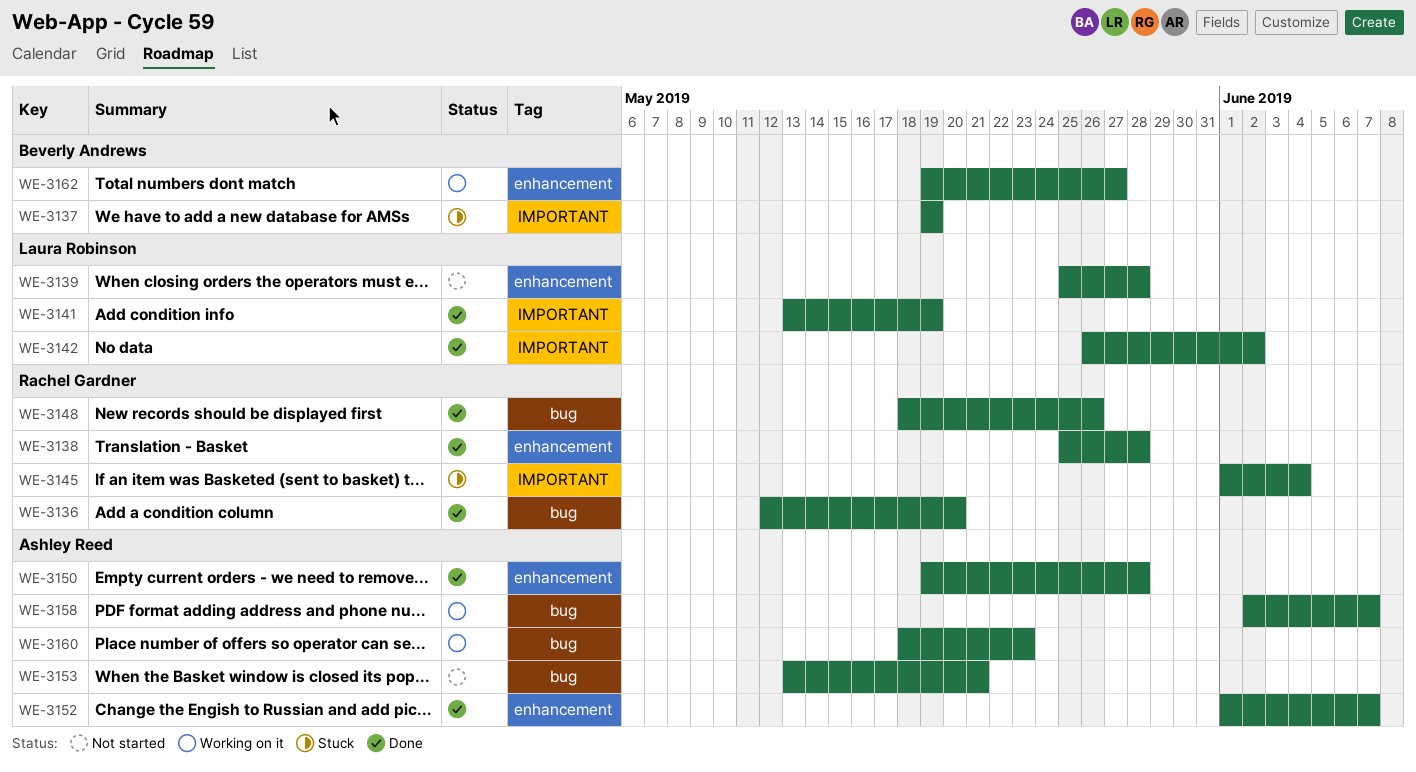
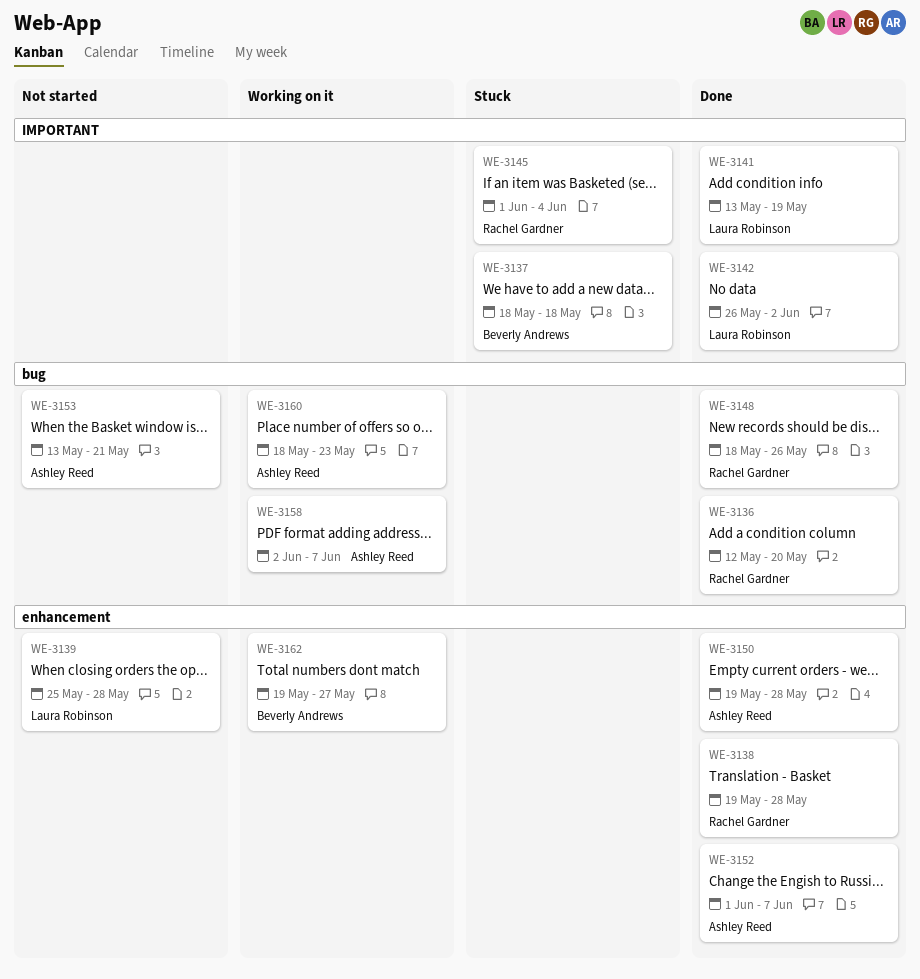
WE-3137, start: May 19 -> May 18
WE-3137, due: May 19 -> May 18
WE-3138, start: May 25 -> May 19

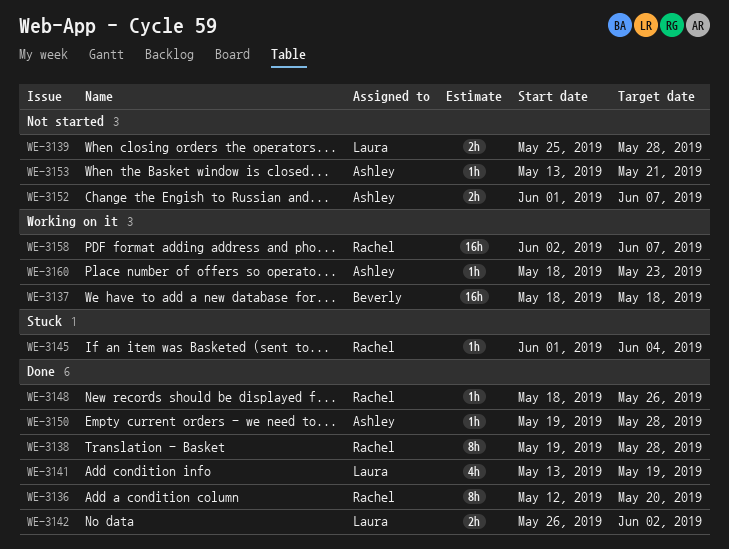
WE-3137, status: Stuck -> Working on it
WE-3152, status: Done -> Not started
WE-3158, owner: Ashley Reed -> Rachel Gardner
WE-3162: present -> none

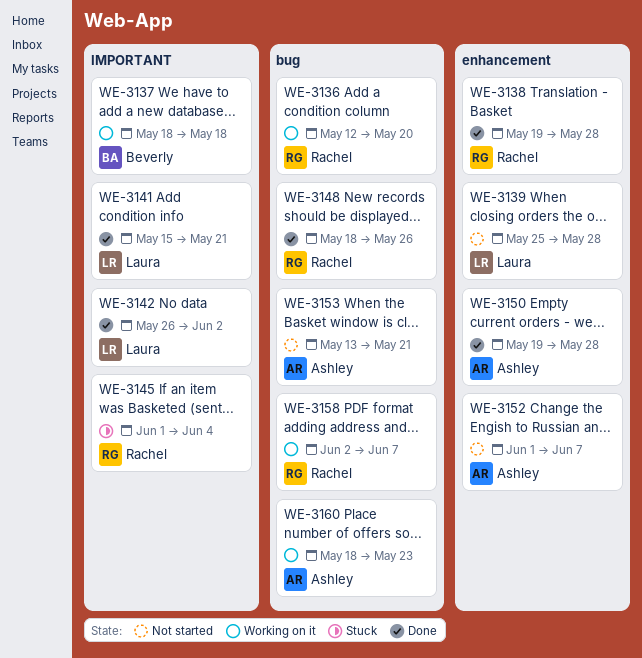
WE-3136, status: Done -> Working on it
WE-3141, start: May 13 -> May 15
WE-3141, due: May 19 -> May 21

